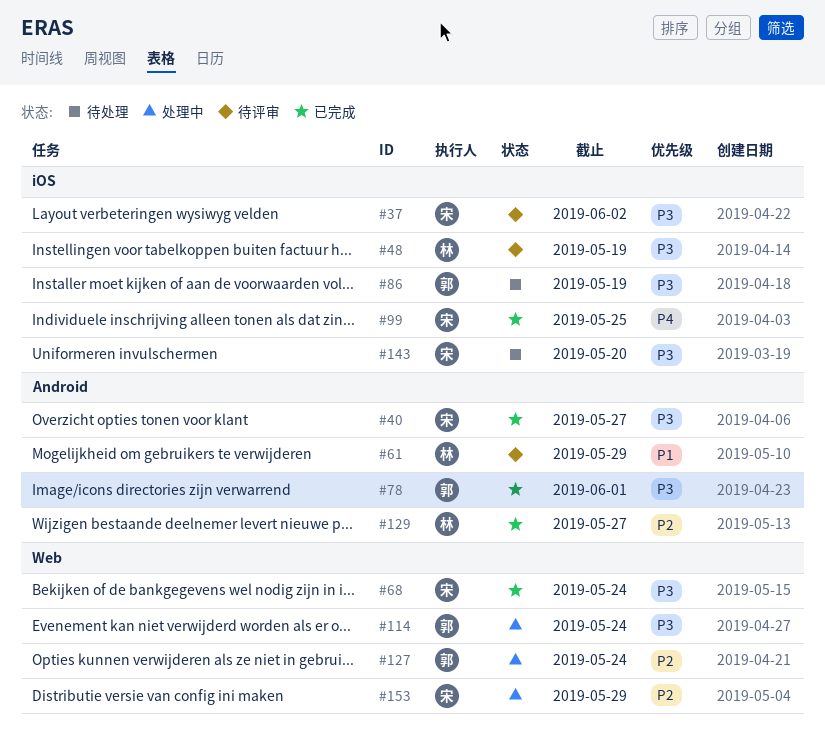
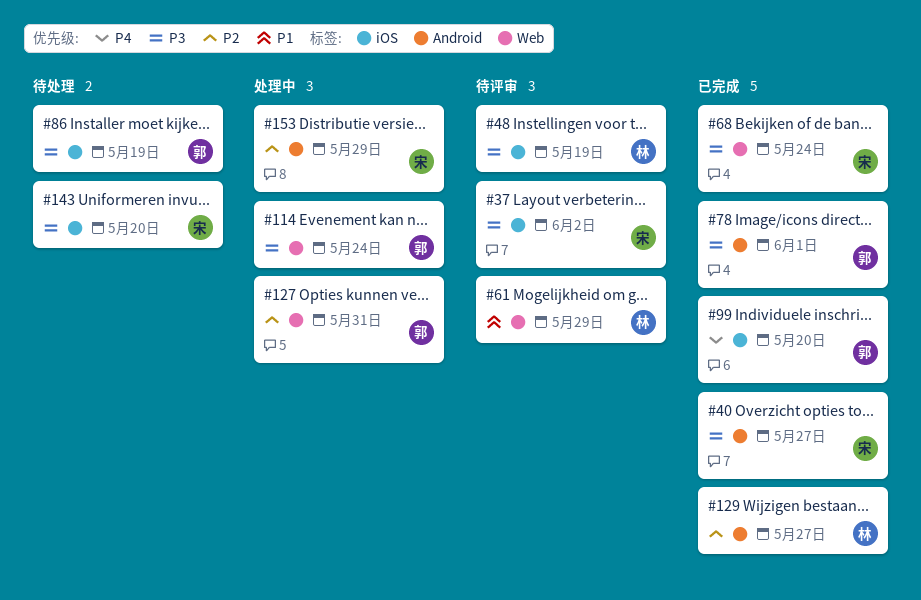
#61, label: Android -> Web
#99, owner: 宋 -> 郭
#99, due: May 25 -> May 20
#127, due: May 24 -> May 31
#153, label: Web -> Android

